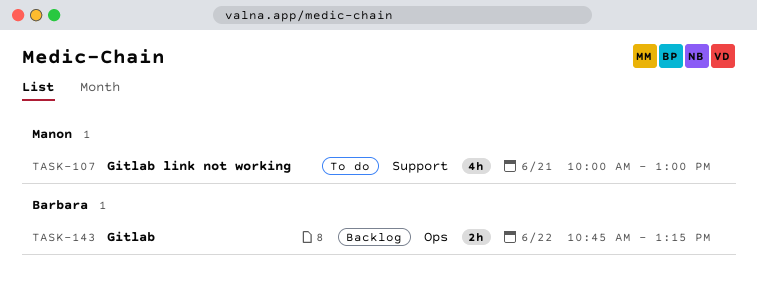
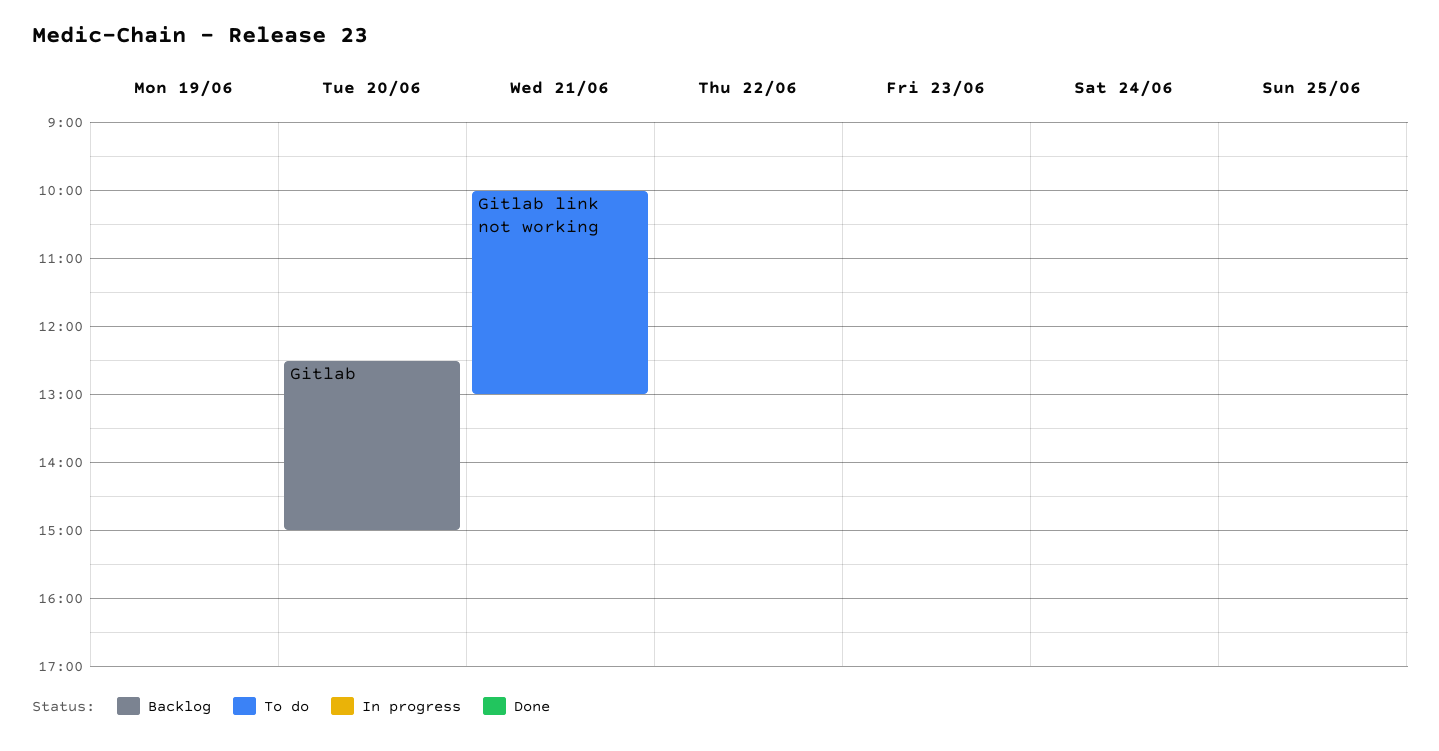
Gitlab, day: Jun 22 -> Jun 20
Gitlab, begins: 10:45 -> 12:30
Gitlab, ends: 13:15 -> 15:00

